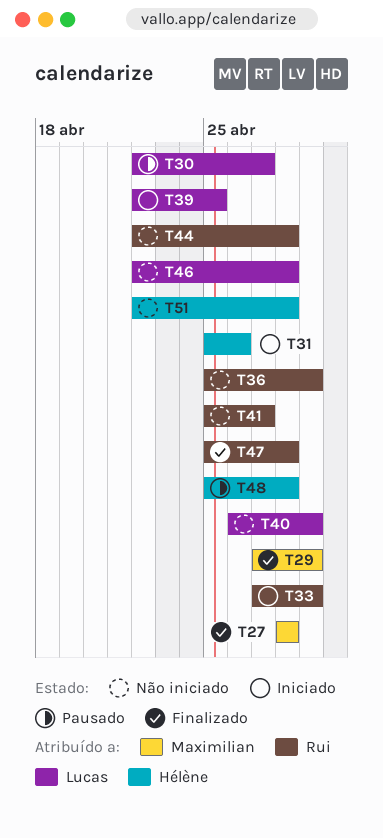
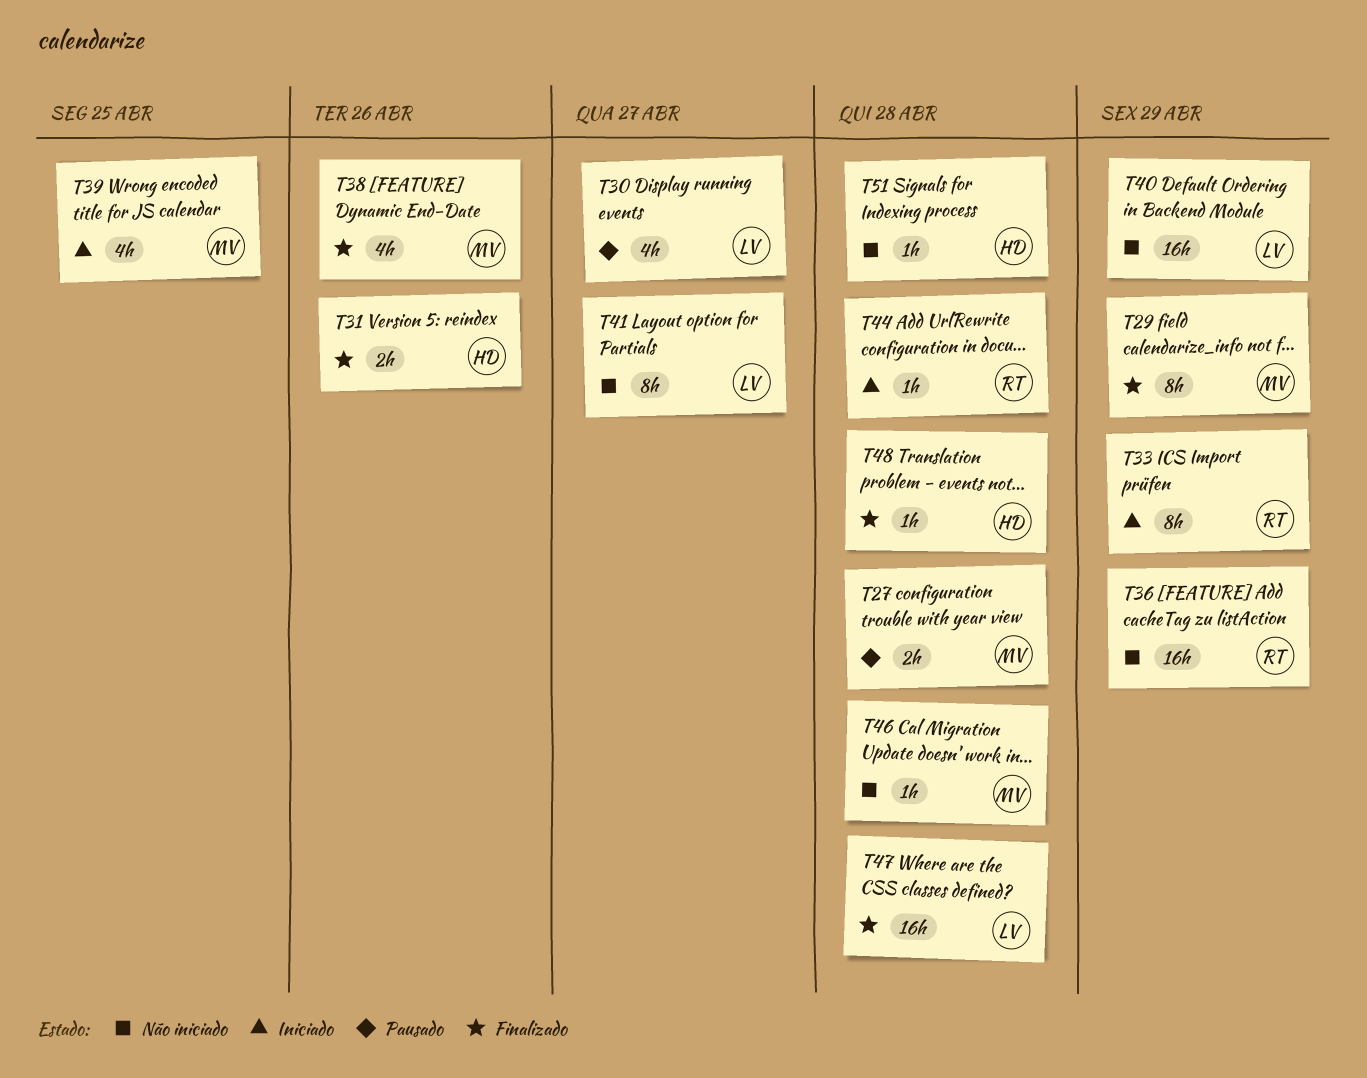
T27, status: Finalizado -> Pausado
T31, status: Iniciado -> Finalizado
T38: none -> present
T39, owner: Lucas -> Maximilian
T41, owner: Rui -> Lucas
T44, status: Não iniciado -> Iniciado
T46, owner: Lucas -> Maximilian
T47, owner: Rui -> Lucas
T48, status: Pausado -> Finalizado

